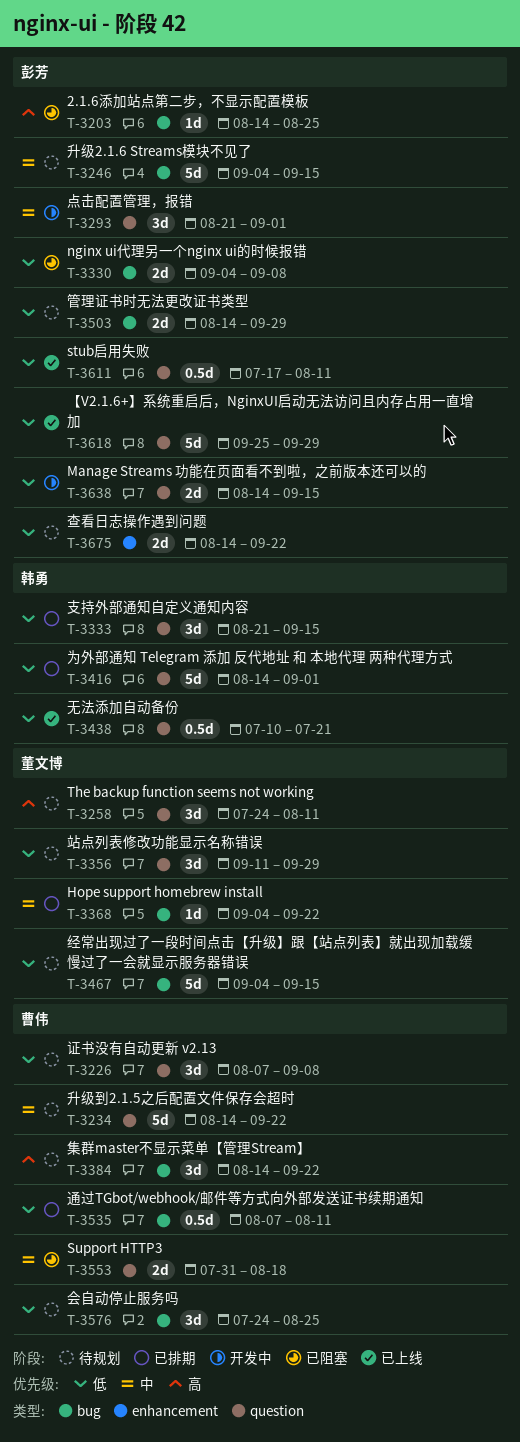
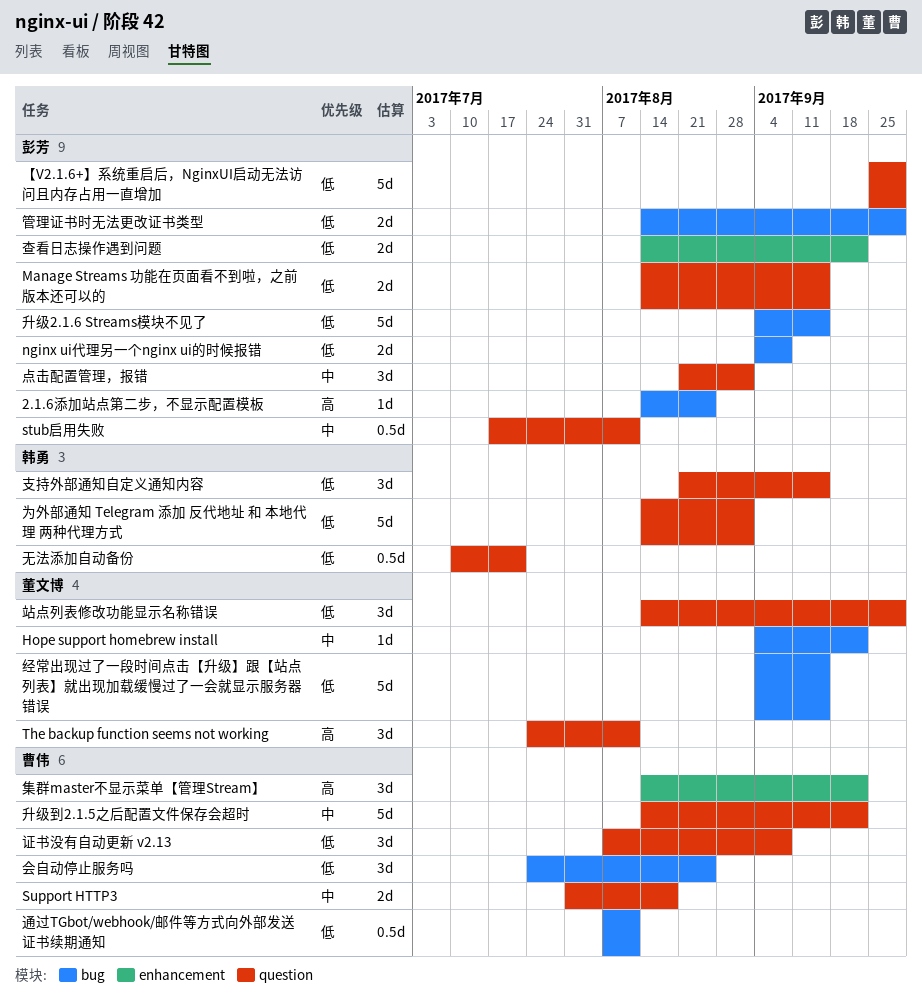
stub启用失败, priority: 低 -> 中
升级2.1.6 Streams模块不见了, priority: 中 -> 低
站点列表修改功能显示名称错误, start: Sep 11 -> Aug 14
集群master不显示菜单【管理Stream】, label: bug -> enhancement

